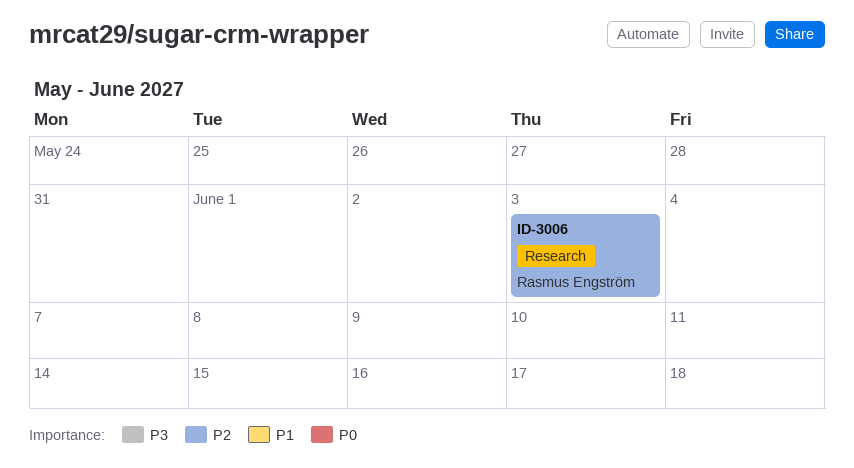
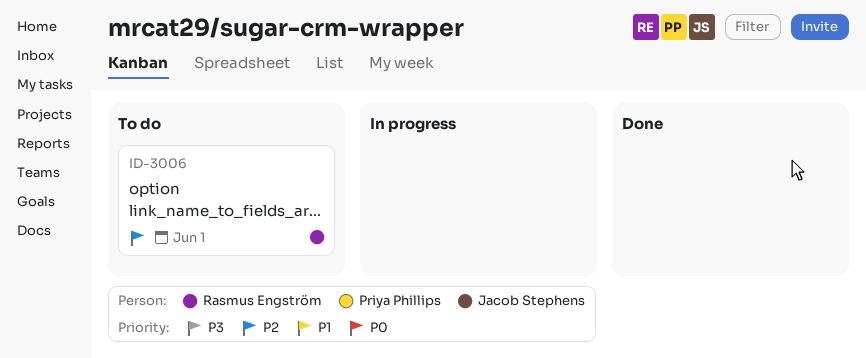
ID-3006, due: Jun 3 -> Jun 1

